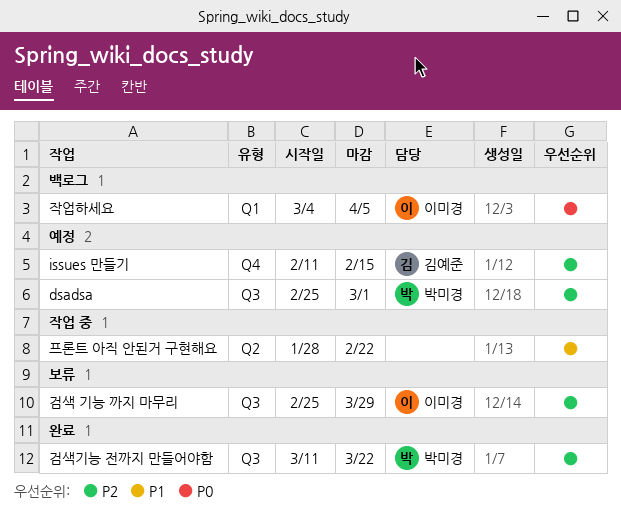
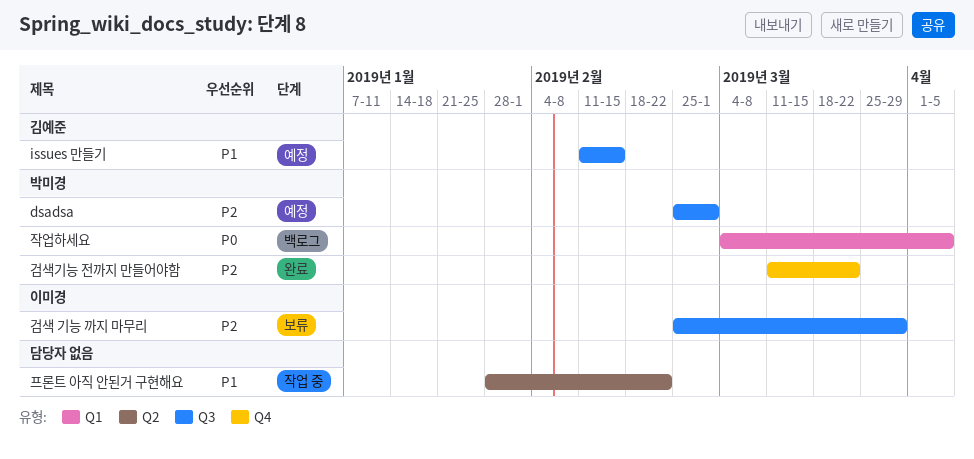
issues 만들기, priority: P2 -> P1
issues 만들기, label: Q4 -> Q3
검색기능 전까지 만들어야함, label: Q3 -> Q4
작업하세요, owner: 이미경 -> 박미경

